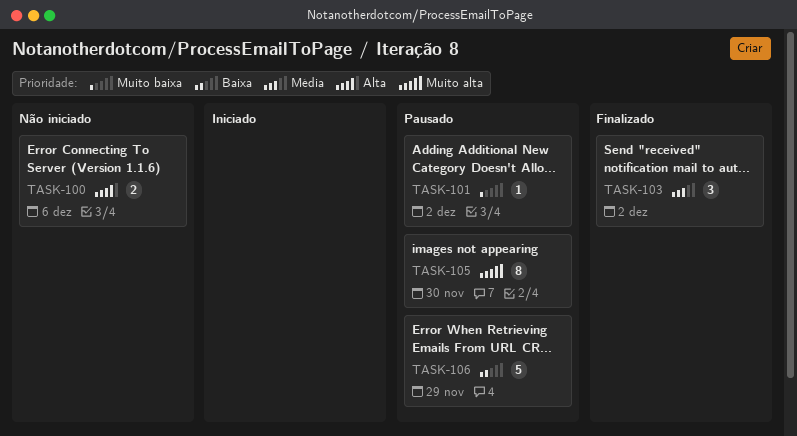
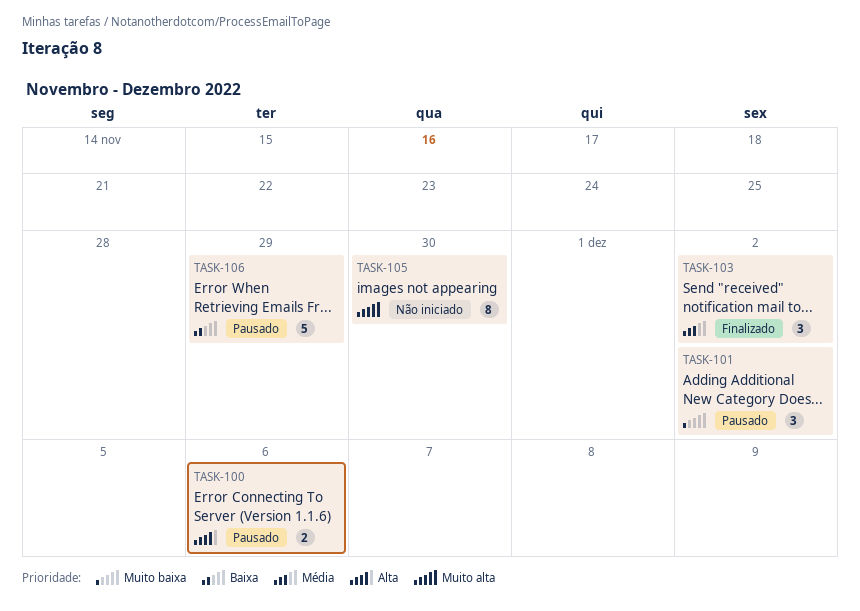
TASK-100, status: Não iniciado -> Pausado
TASK-101, estimate: 1 -> 3
TASK-105, status: Pausado -> Não iniciado

